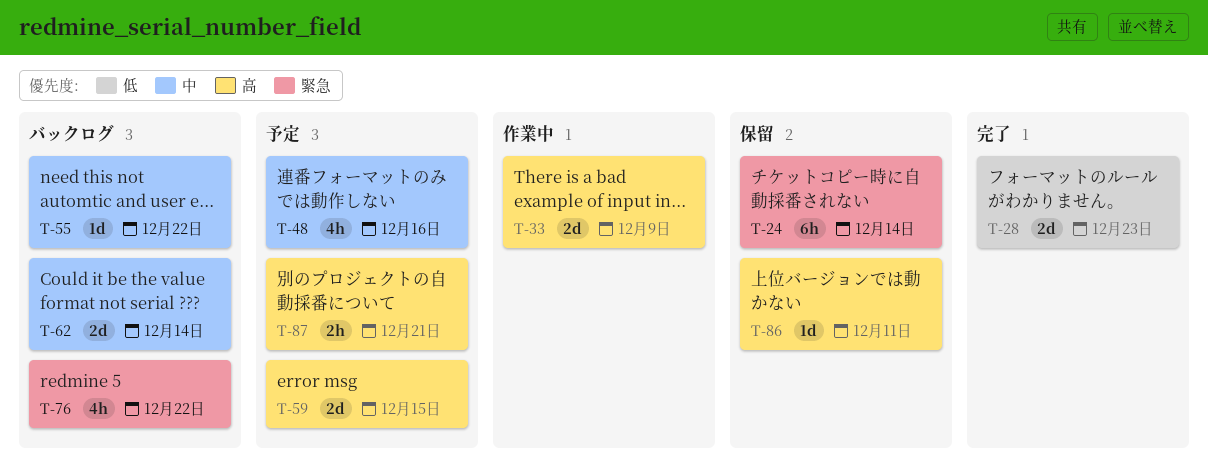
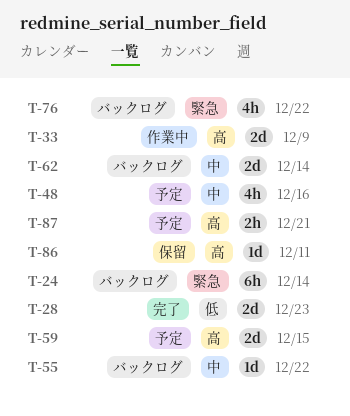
T-24, status: 保留 -> バックログ

